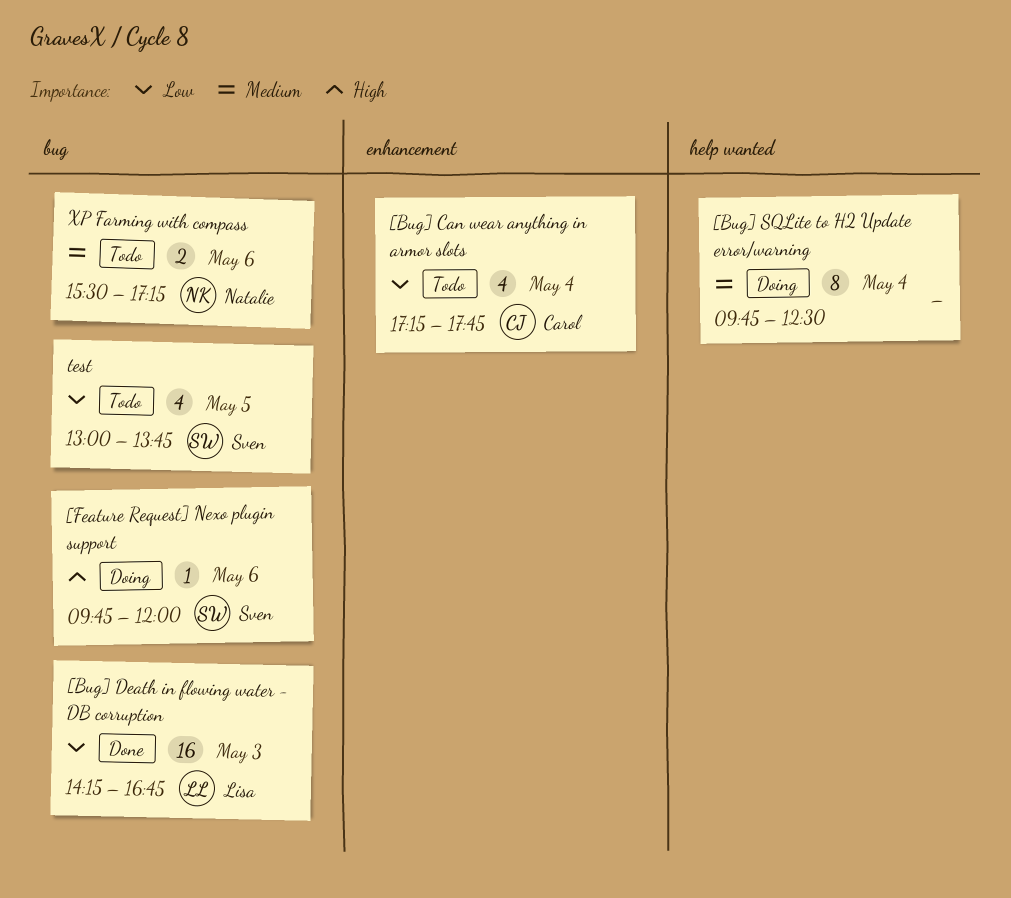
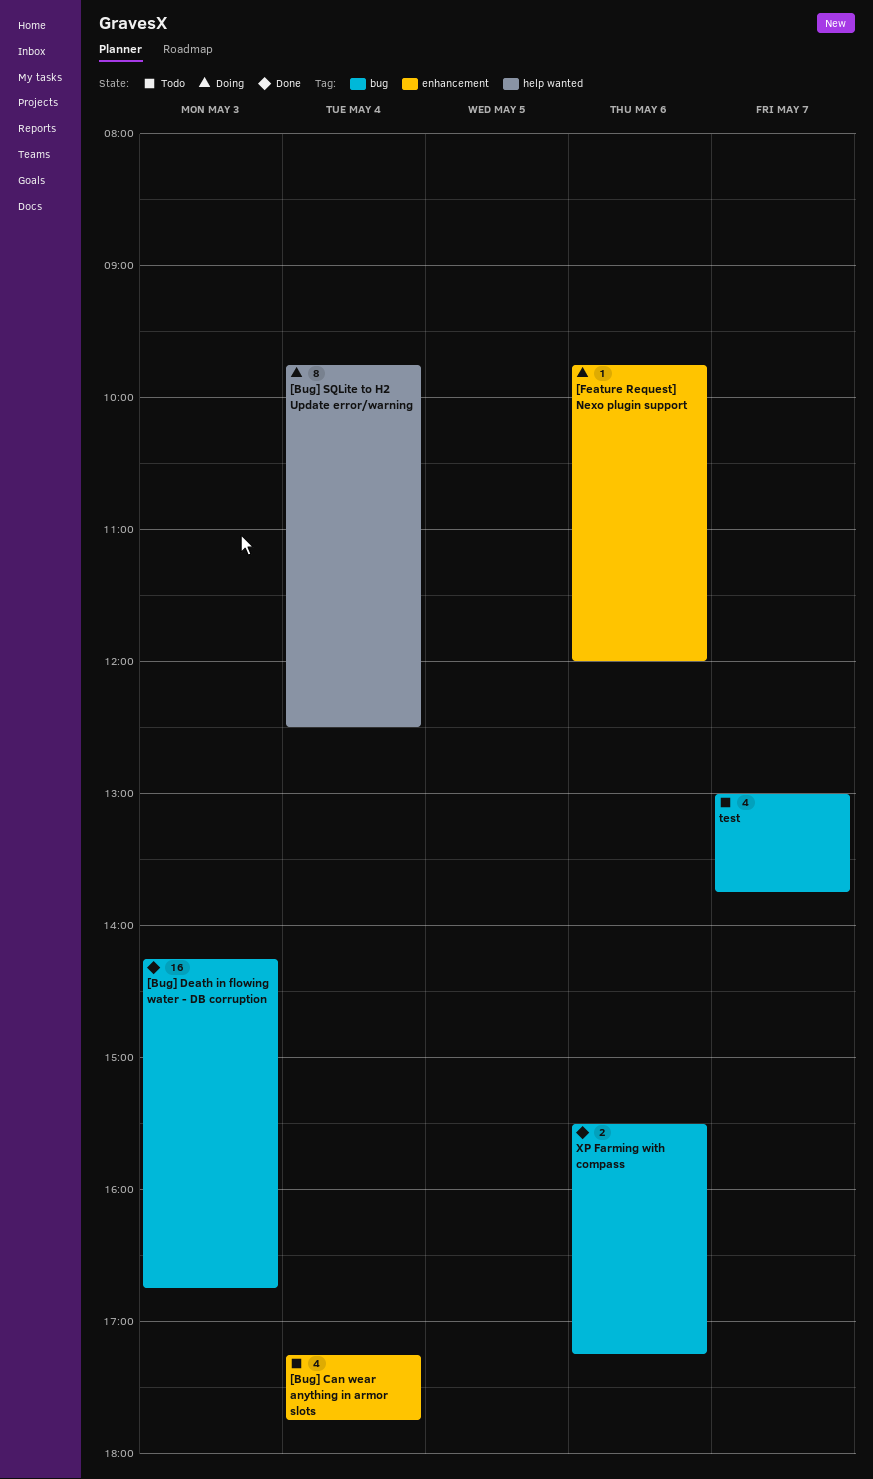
[Feature Request] Nexo plugin support, label: bug -> enhancement
test, day: May 5 -> May 7
XP Farming with compass, status: Todo -> Done

